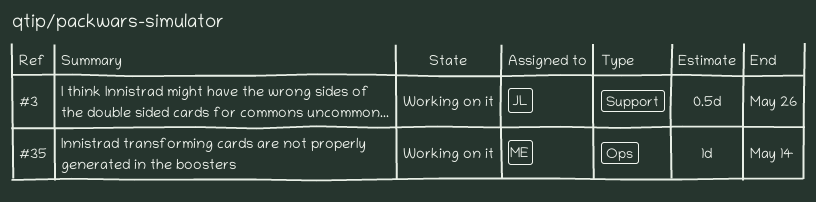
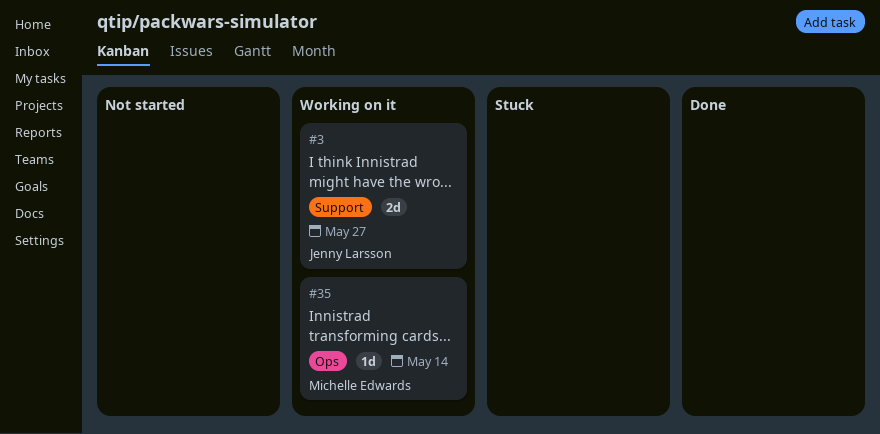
#3, estimate: 0.5d -> 2d
#3, due: May 26 -> May 27

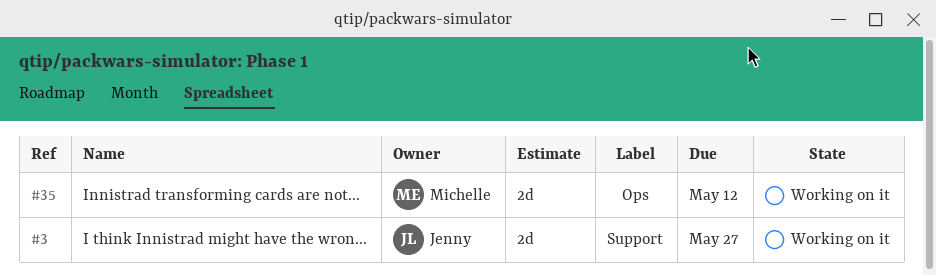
#35, estimate: 1d -> 2d
#35, due: May 14 -> May 12

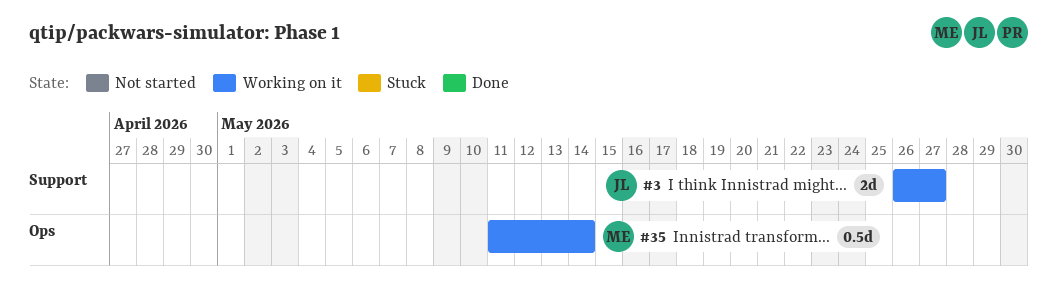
#35, estimate: 2d -> 0.5d
#35, due: May 12 -> May 14

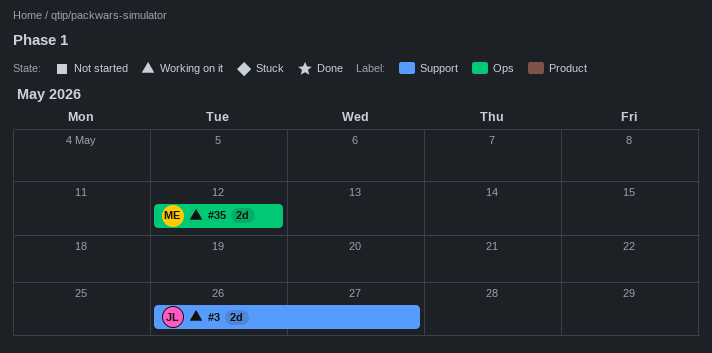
#35, estimate: 0.5d -> 2d
#35, start: May 11 -> May 12
#35, due: May 14 -> May 12

